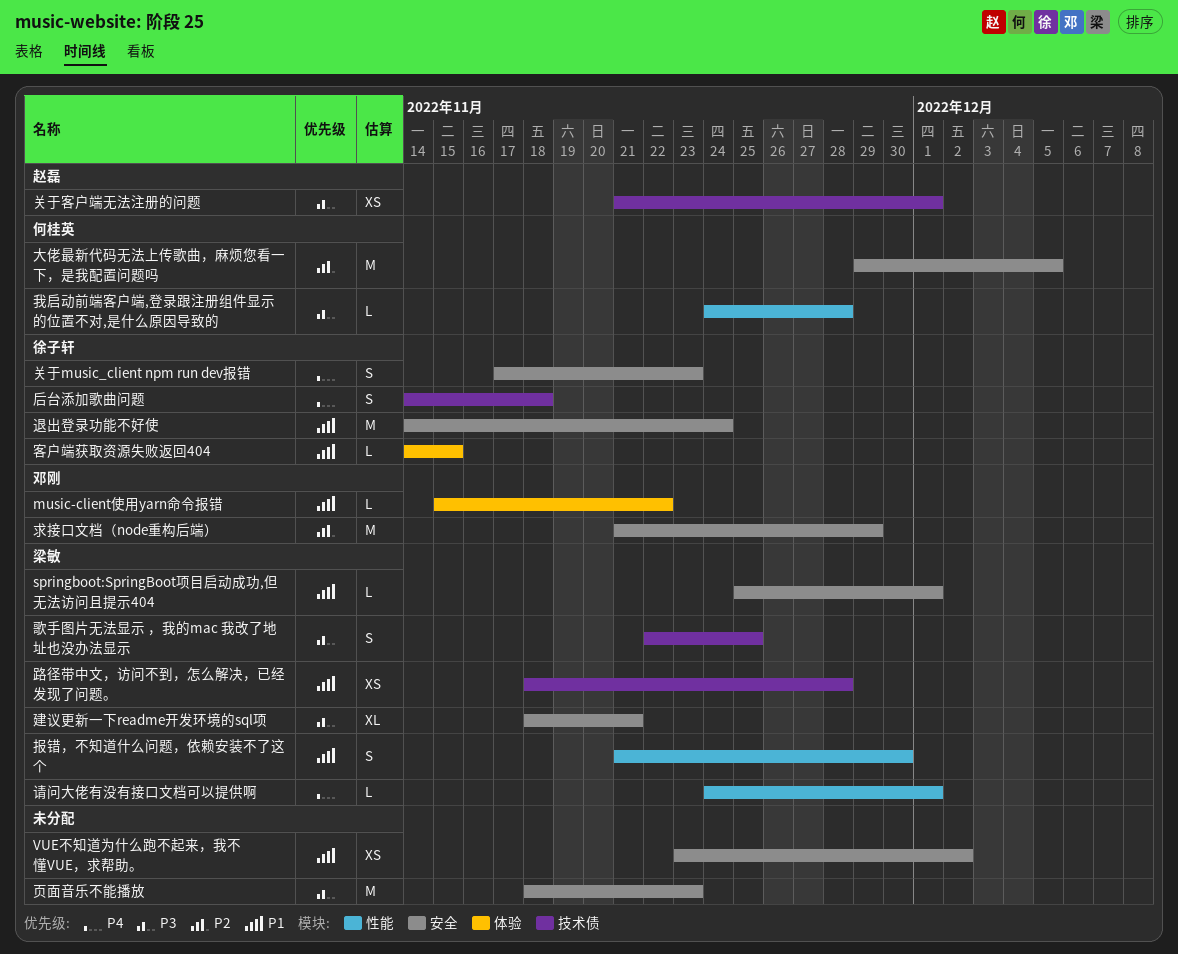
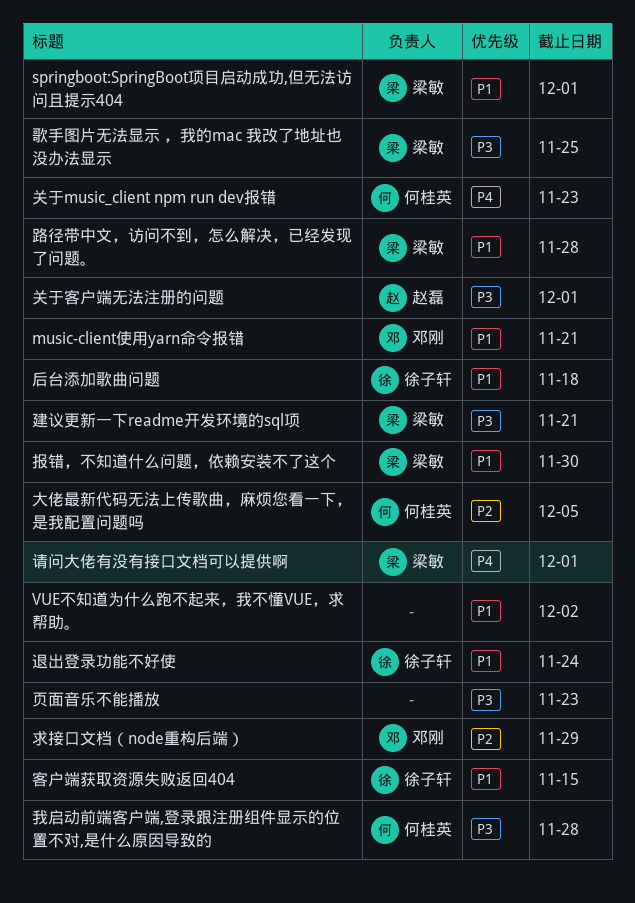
music-client使用yarn命令报错, due: Nov 22 -> Nov 21
关于music_client npm run dev报错, owner: 徐子轩 -> 何桂英
后台添加歌曲问题, priority: P4 -> P1

